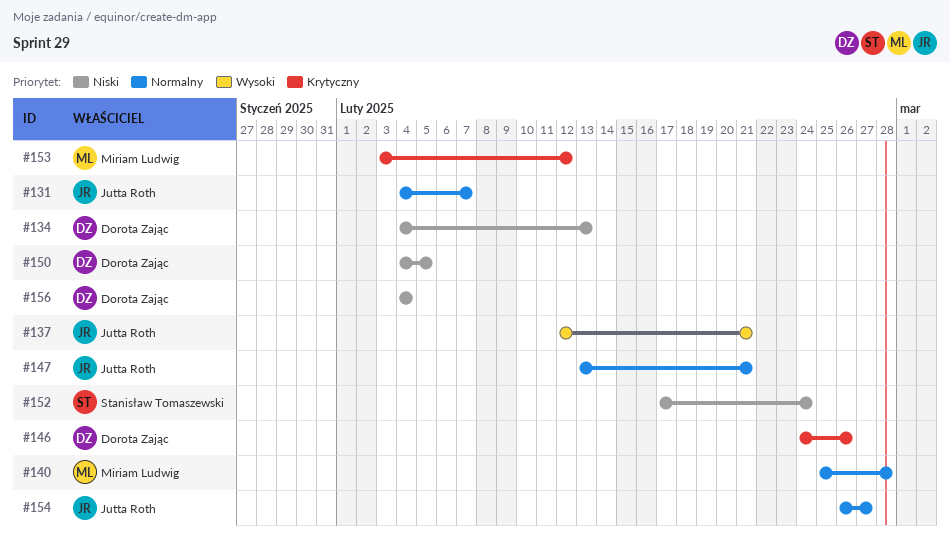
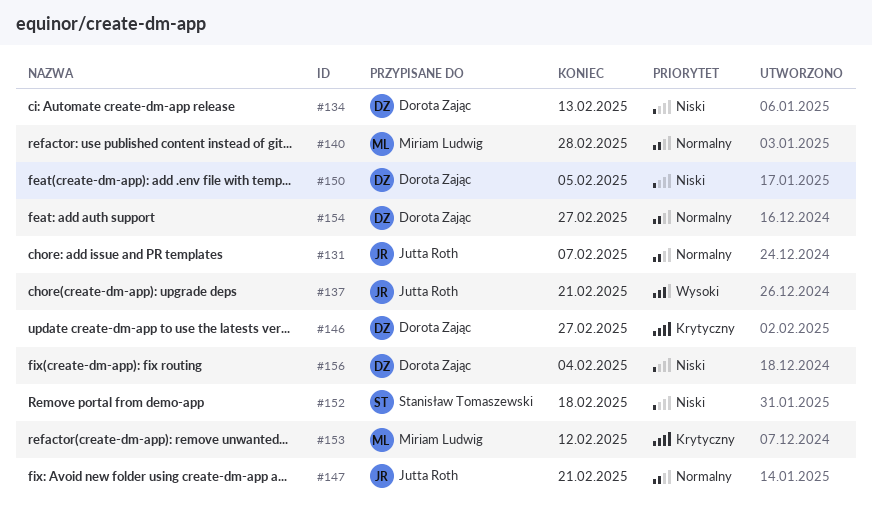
#146, due: Feb 26 -> Feb 27
#152, due: Feb 24 -> Feb 18
#154, owner: Jutta Roth -> Dorota Zając

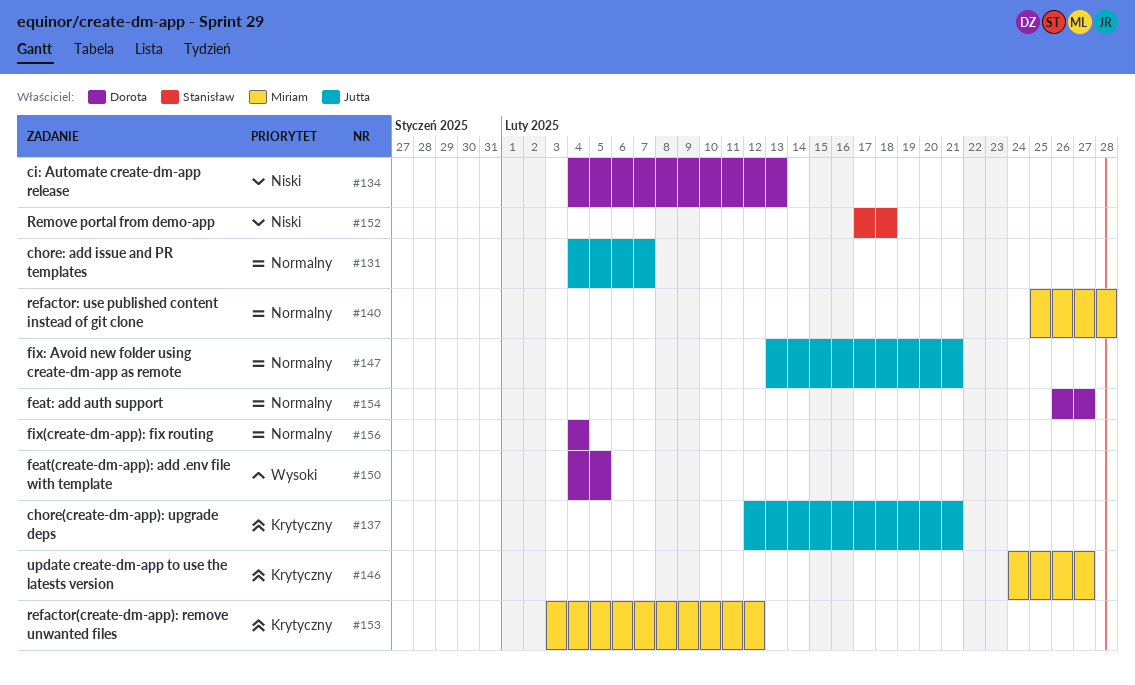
#137, priority: Wysoki -> Krytyczny
#146, owner: Dorota Zając -> Miriam Ludwig
#150, priority: Niski -> Wysoki
#156, priority: Niski -> Normalny

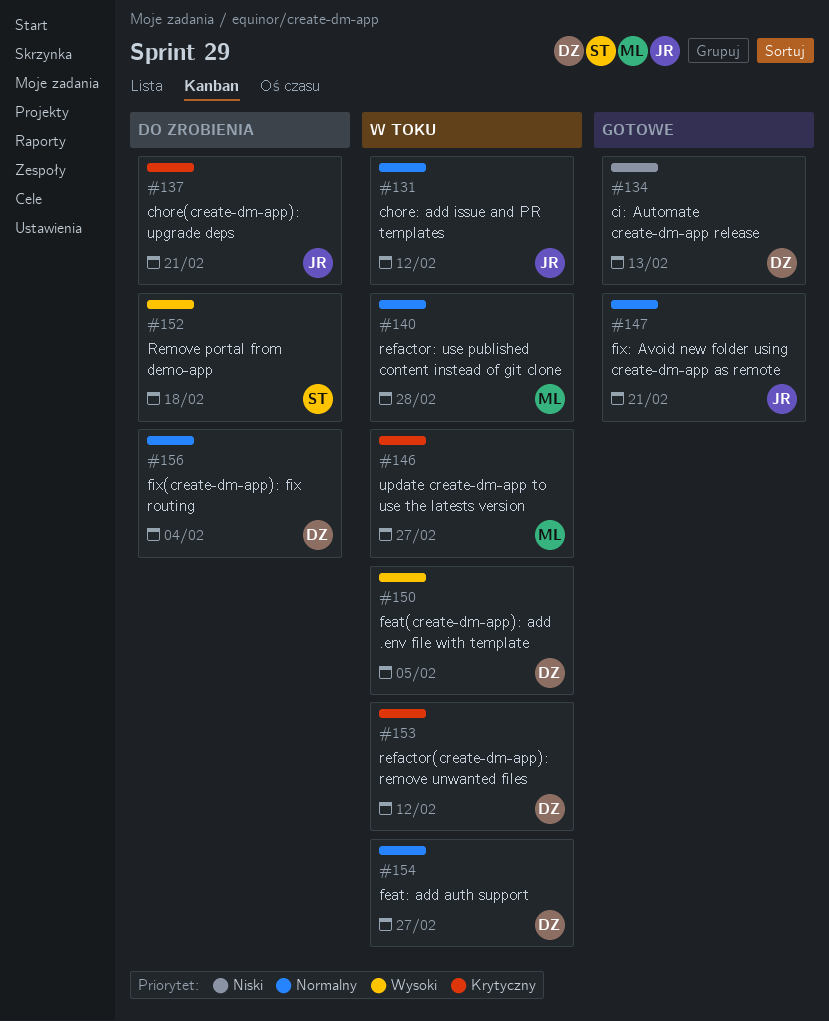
#131, due: Feb 7 -> Feb 12
#152, priority: Niski -> Wysoki
#153, owner: Miriam -> Dorota

